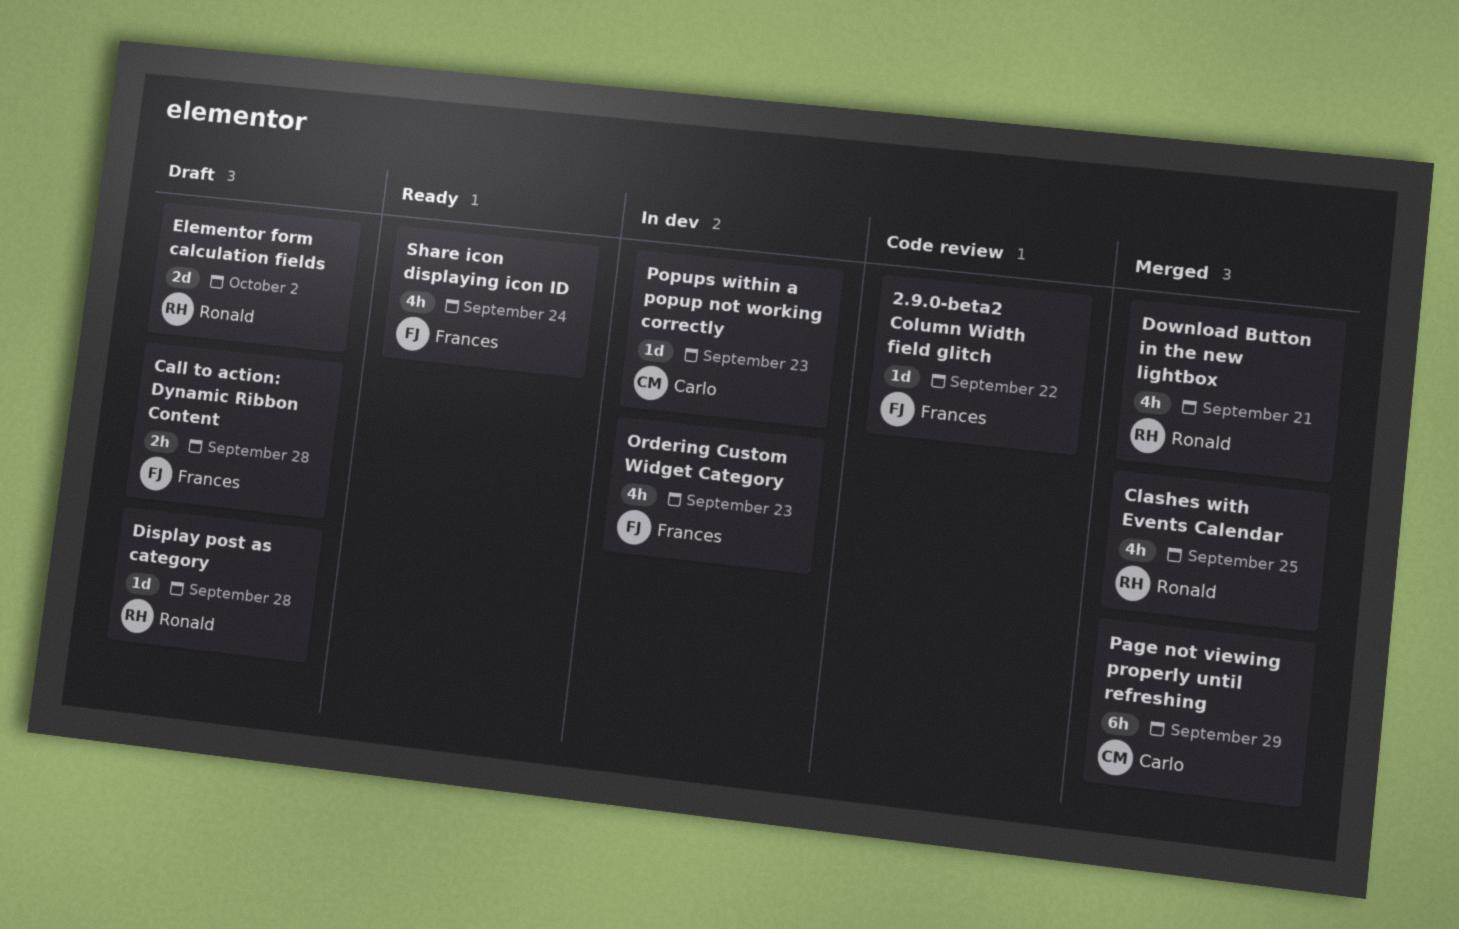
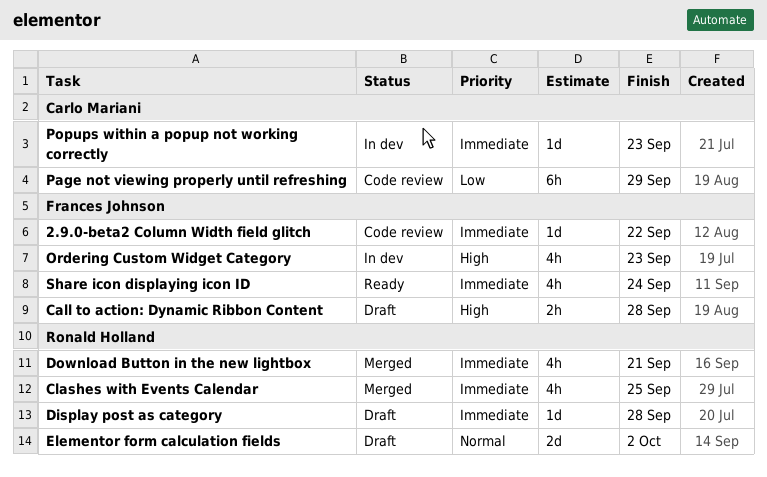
Page not viewing properly until refreshing, status: Merged -> Code review

